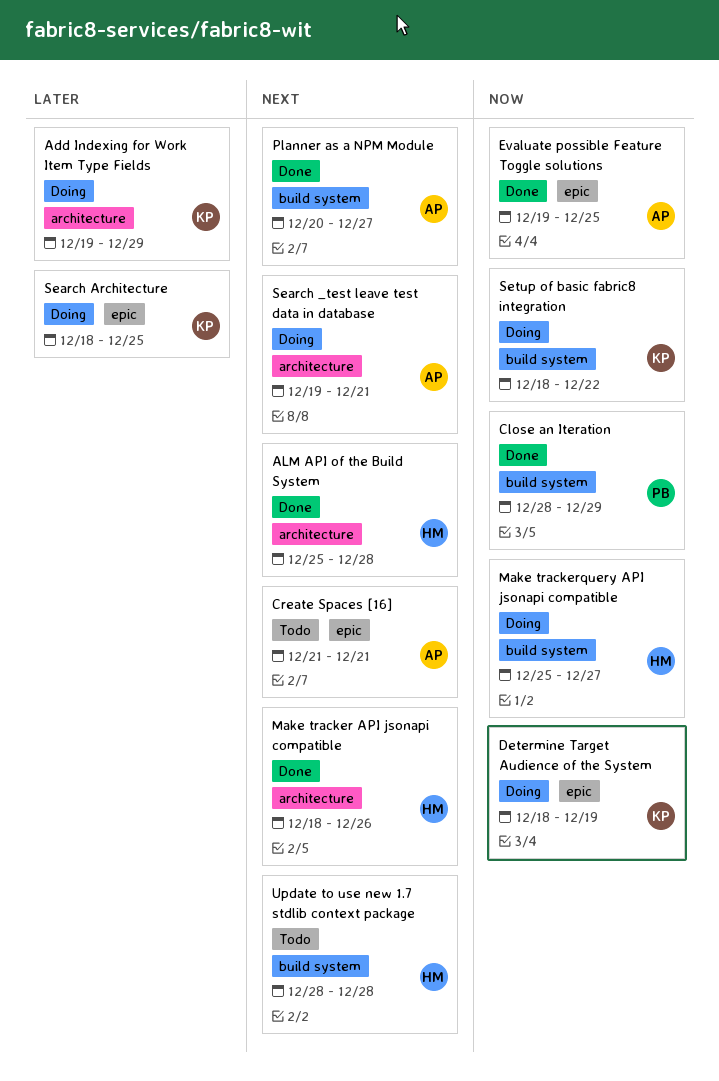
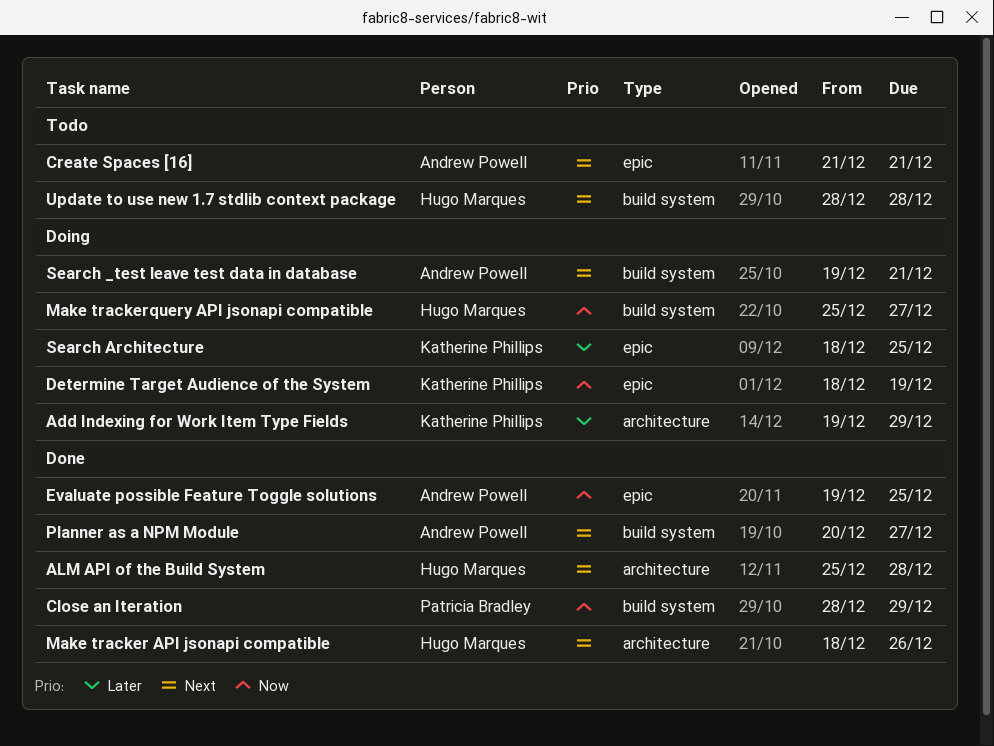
Search _test leave test data in database, label: architecture -> build system
Setup of basic fabric8 integration: present -> none

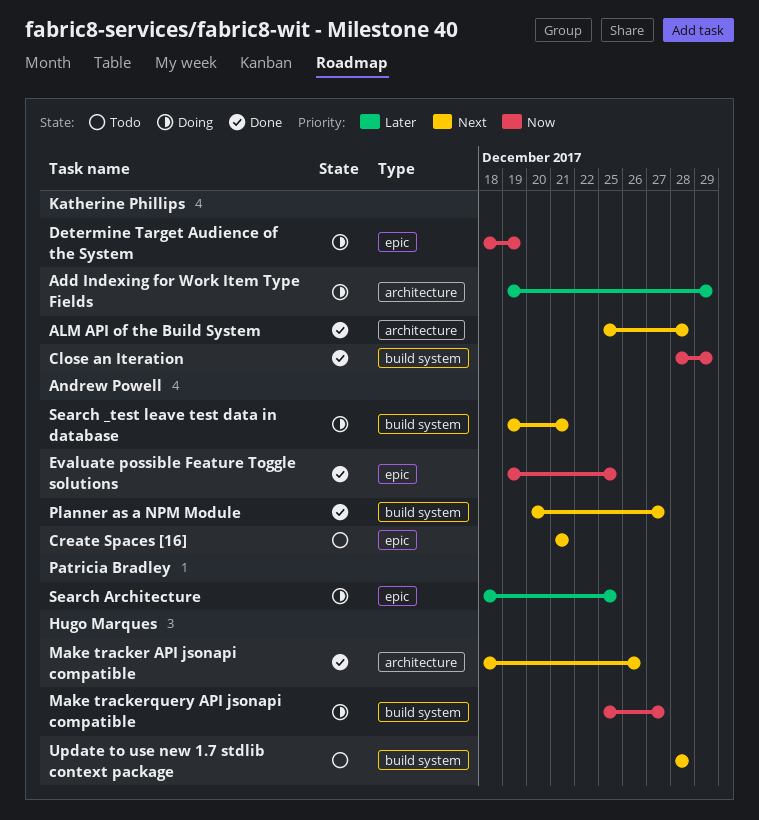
ALM API of the Build System, owner: Hugo Marques -> Katherine Phillips
Close an Iteration, owner: Patricia Bradley -> Katherine Phillips
Search Architecture, owner: Katherine Phillips -> Patricia Bradley

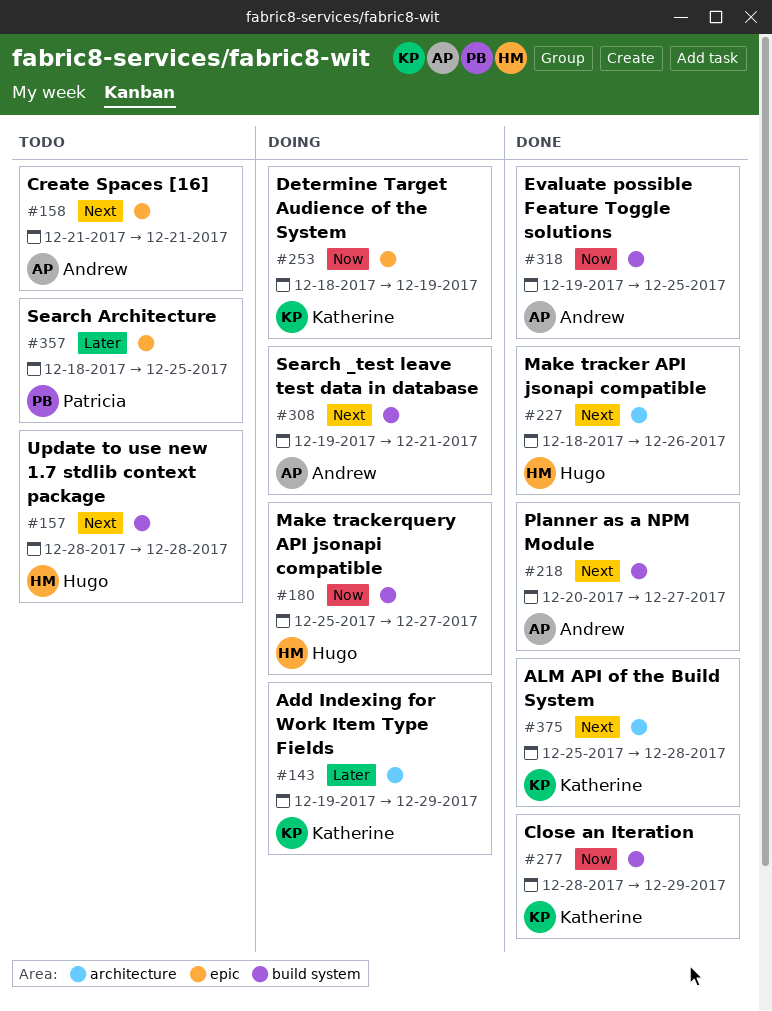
Evaluate possible Feature Toggle solutions, label: epic -> build system
Search Architecture, status: Doing -> Todo

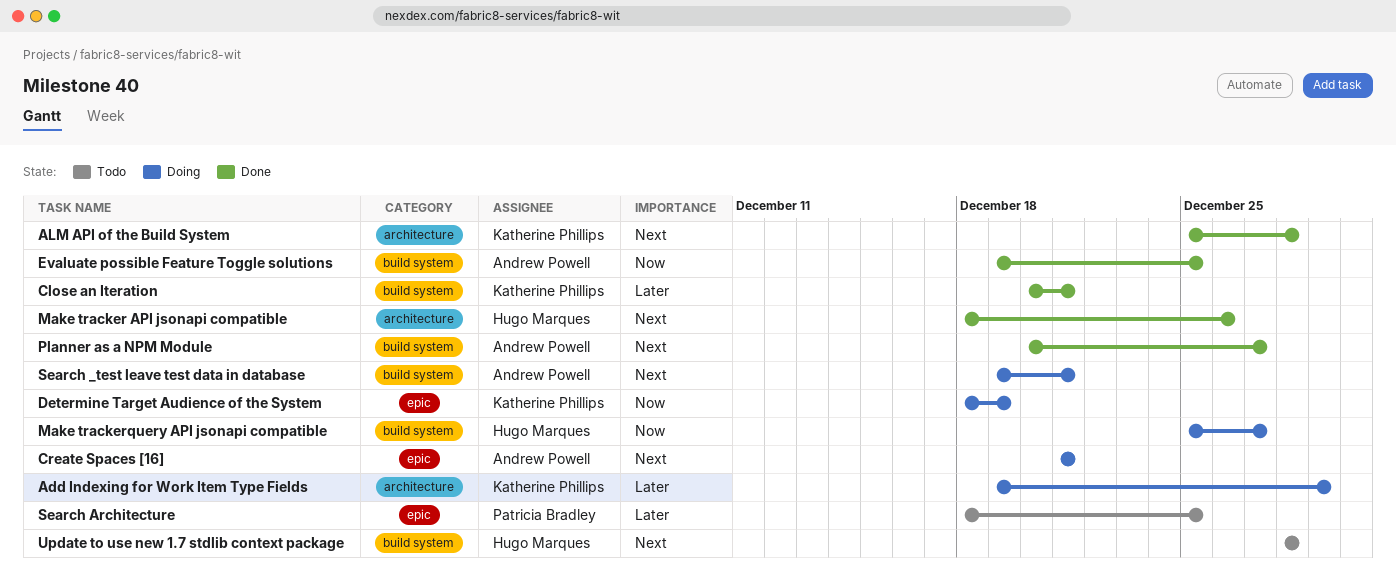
Close an Iteration, priority: Now -> Later
Close an Iteration, start: Dec 28 -> Dec 20
Close an Iteration, due: Dec 29 -> Dec 21
Create Spaces [16], status: Todo -> Doing

